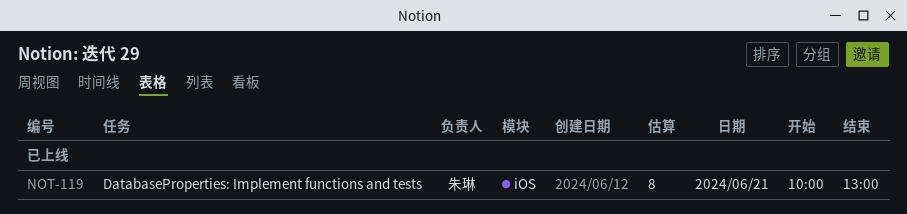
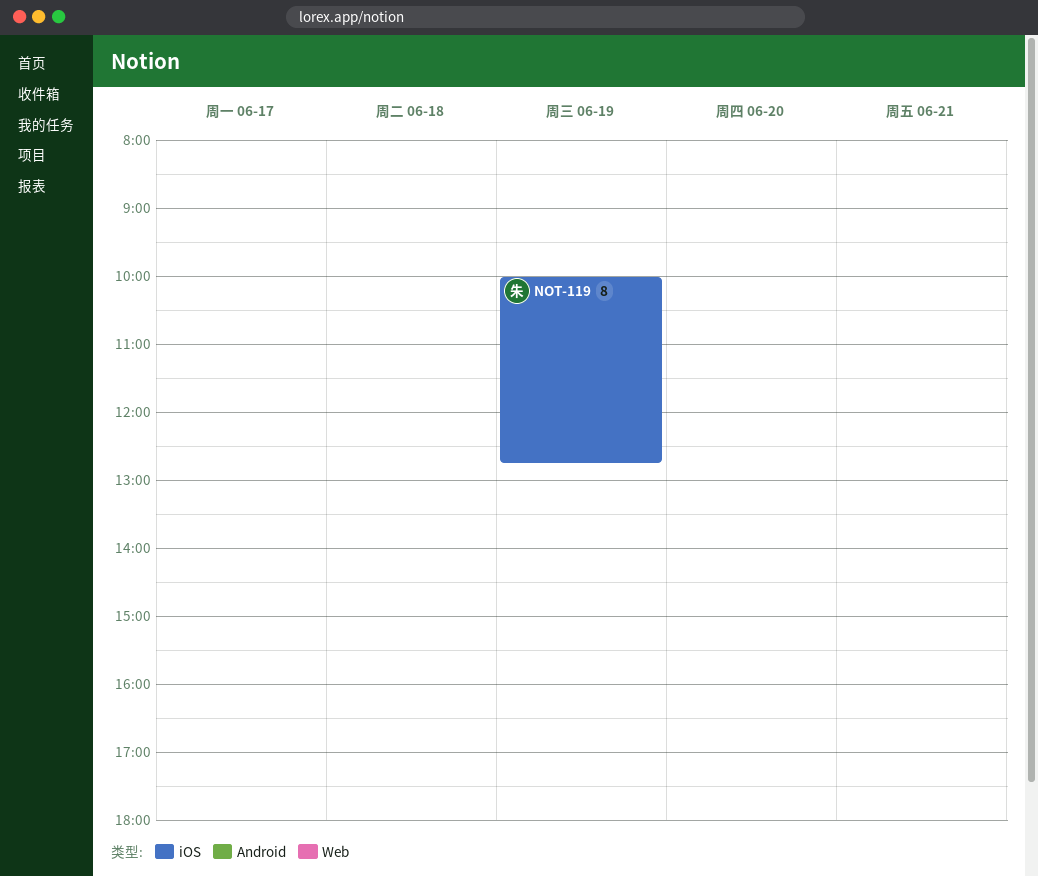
NOT-119, day: Jun 21 -> Jun 19
NOT-119, ends: 13:00 -> 12:45

